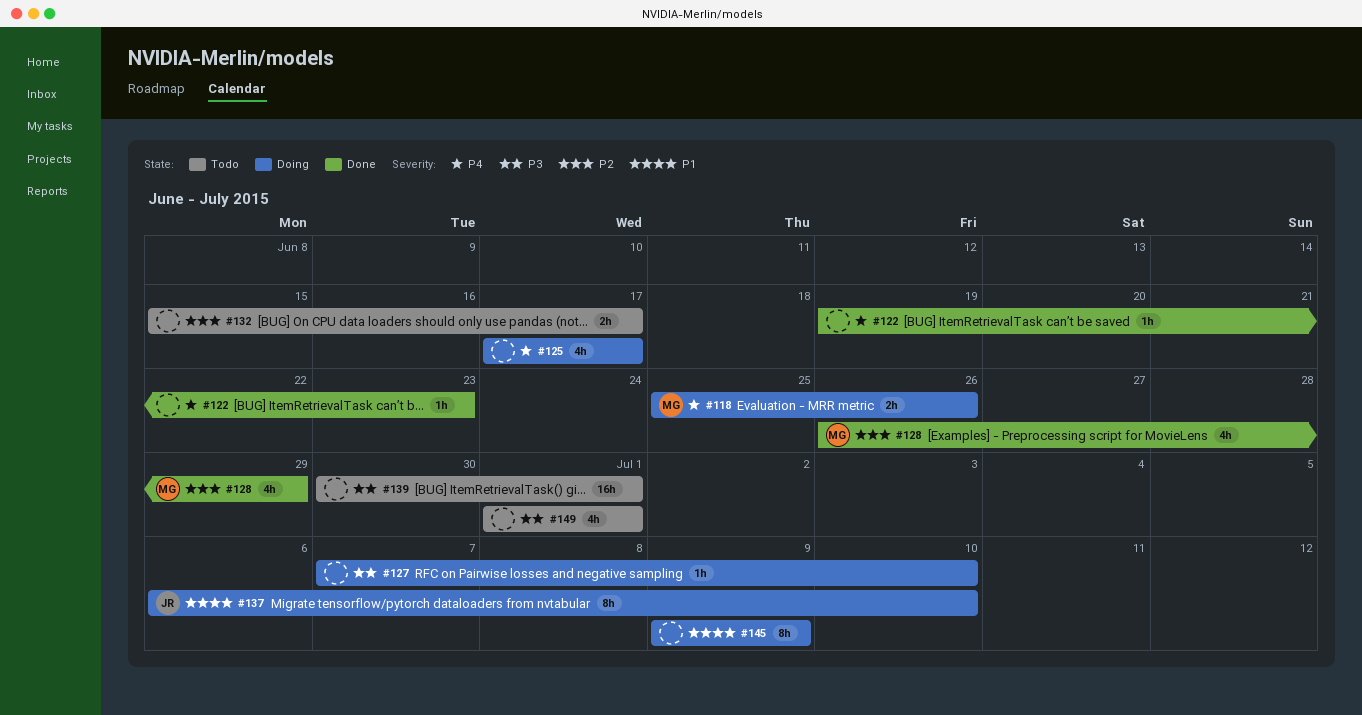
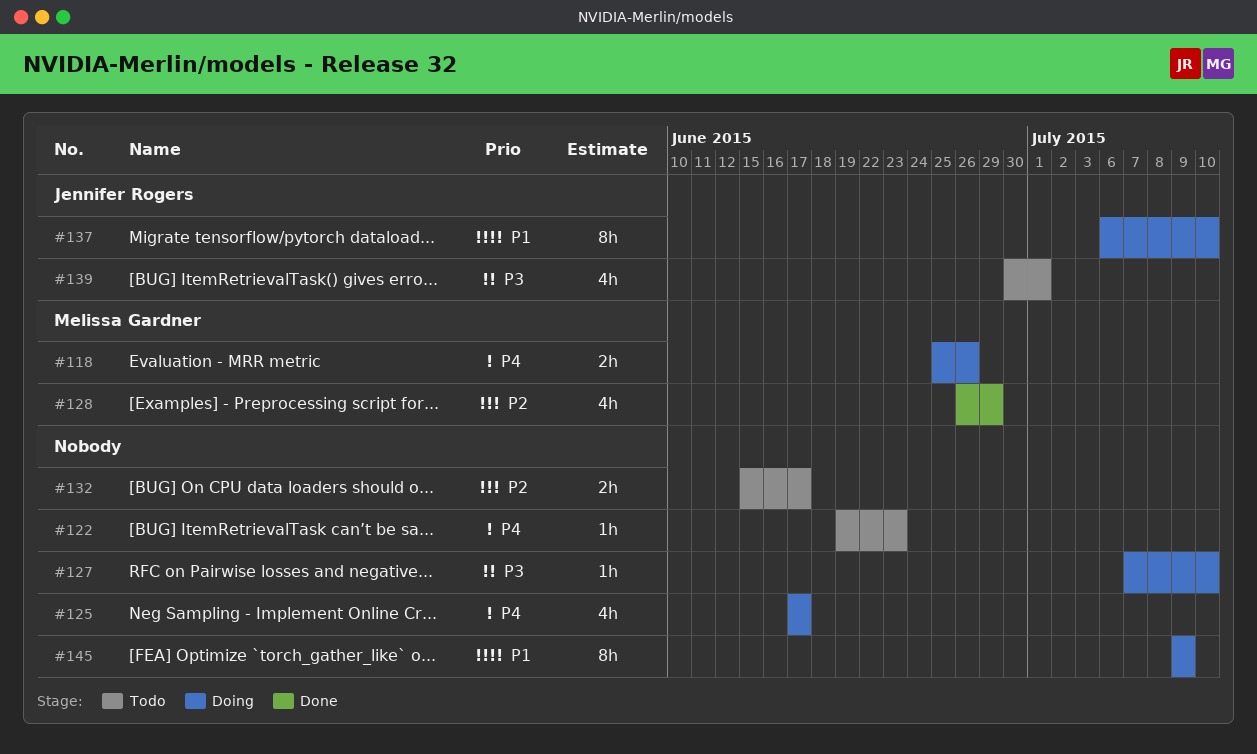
#122, status: Done -> Todo
#139, owner: none -> Jennifer Rogers
#139, estimate: 16h -> 4h
#149: present -> none

